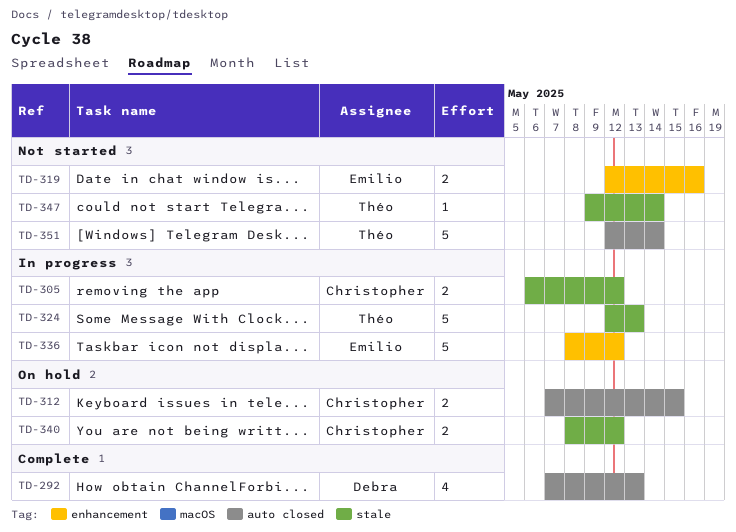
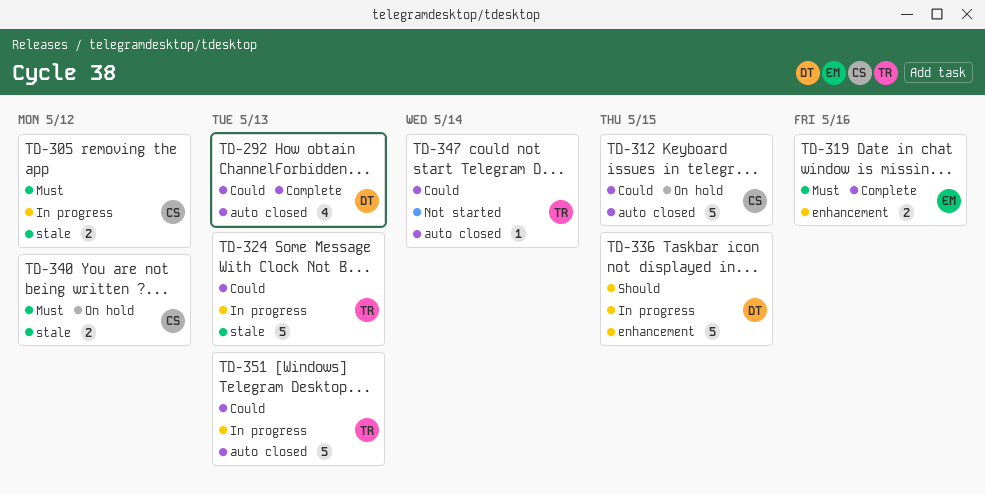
TD-312, estimate: 2 -> 5
TD-319, status: Not started -> Complete
TD-336, owner: Emilio -> Debra
TD-336, due: May 12 -> May 15
TD-347, label: stale -> auto closed
TD-351, status: Not started -> In progress
TD-351, due: May 14 -> May 13

